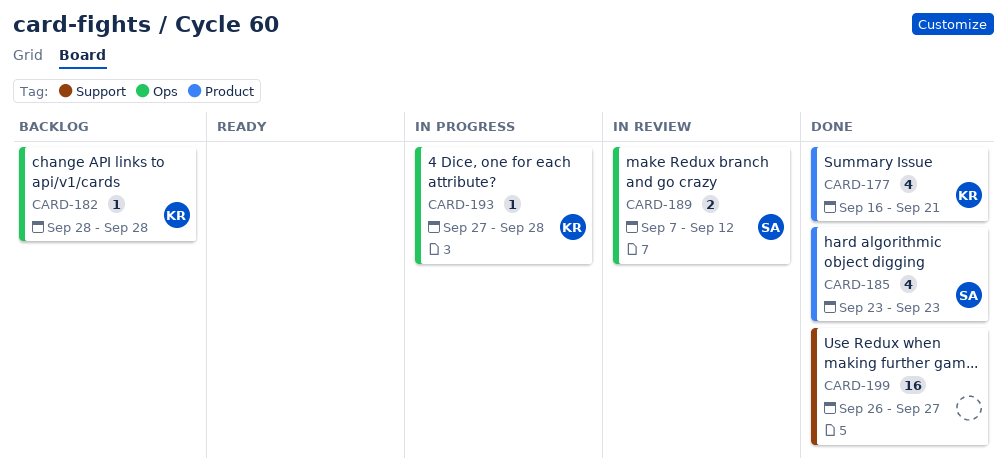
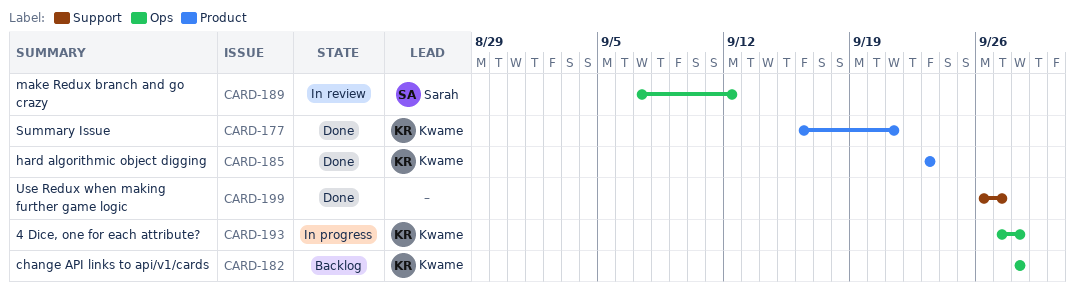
CARD-185, owner: Sarah -> Kwame

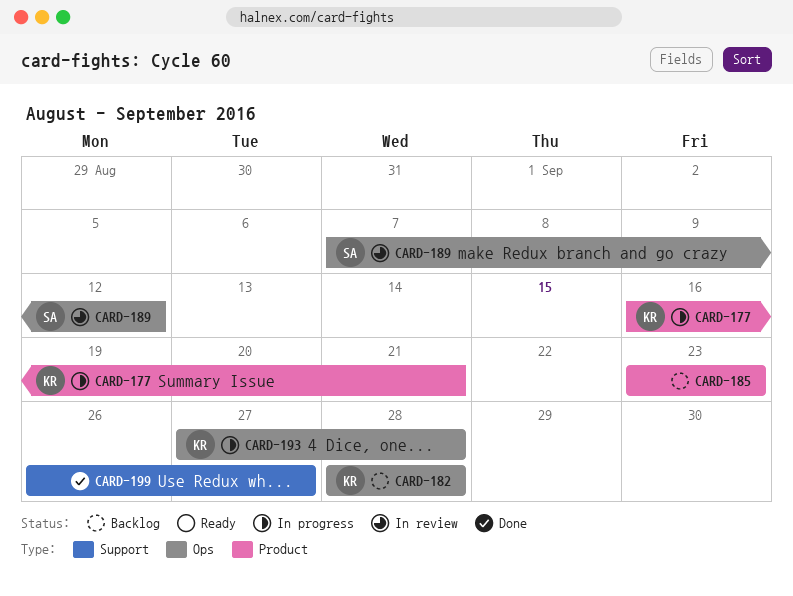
CARD-177, status: Done -> In progress
CARD-185, status: Done -> Backlog
CARD-185, owner: Kwame -> none

